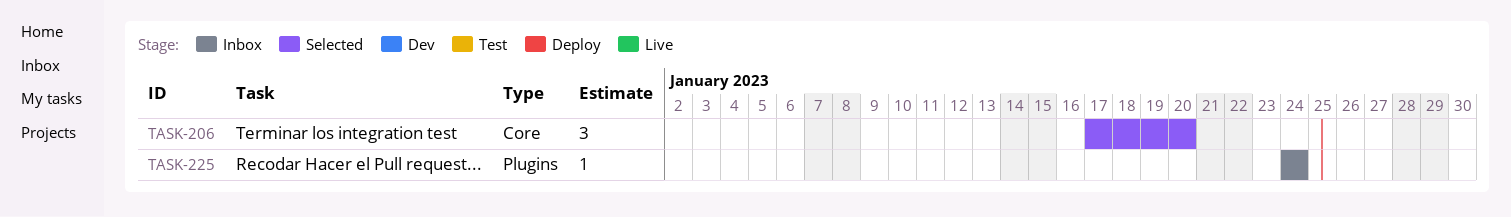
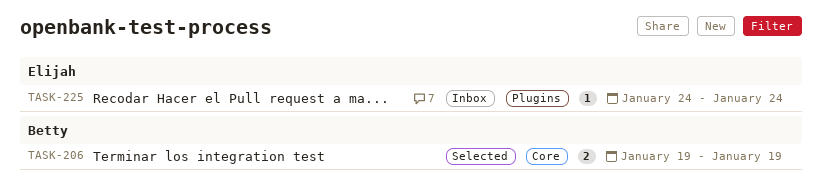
TASK-206, estimate: 3 -> 2
TASK-206, start: Jan 17 -> Jan 19
TASK-206, due: Jan 20 -> Jan 19

